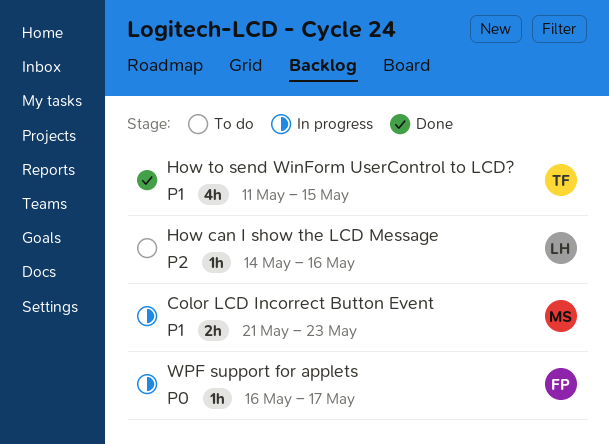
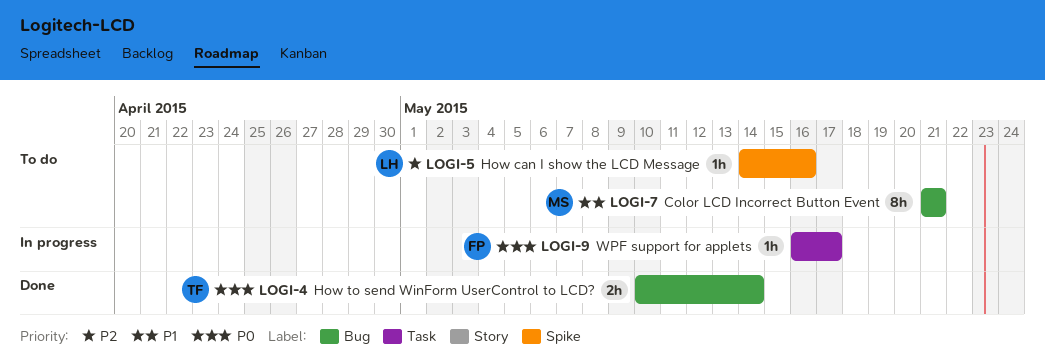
Color LCD Incorrect Button Event, status: In progress -> To do
Color LCD Incorrect Button Event, estimate: 2h -> 8h
Color LCD Incorrect Button Event, due: May 23 -> May 21
How to send WinForm UserControl to LCD?, priority: P1 -> P0
How to send WinForm UserControl to LCD?, estimate: 4h -> 2h
How to send WinForm UserControl to LCD?, start: May 11 -> May 10
How to send WinForm UserControl to LCD?, due: May 15 -> May 14

